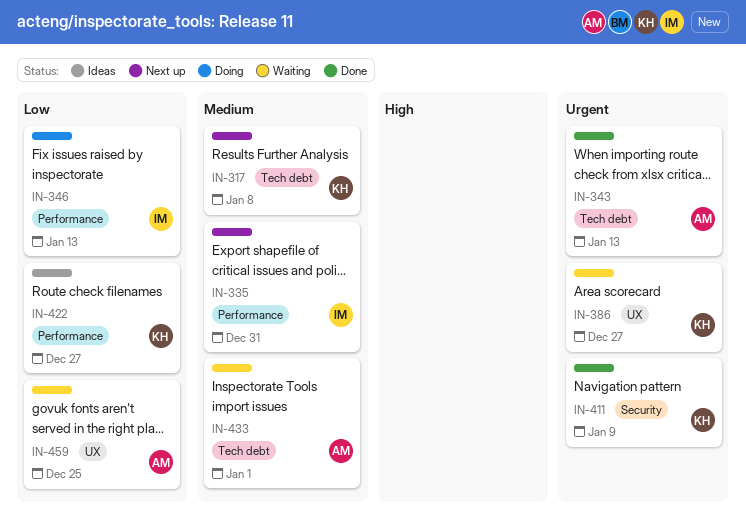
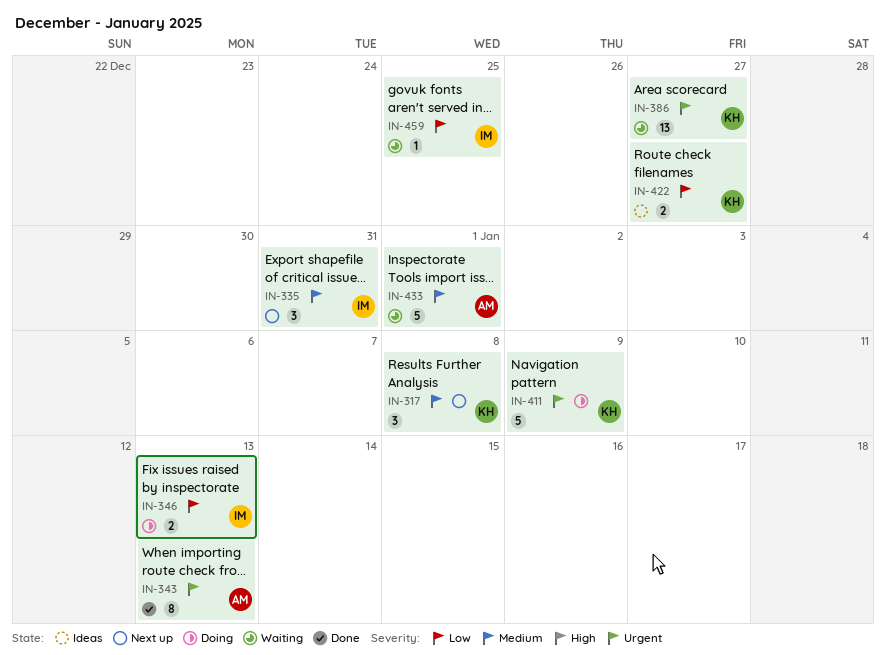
IN-411, status: Done -> Doing
IN-459, owner: AM -> IM

